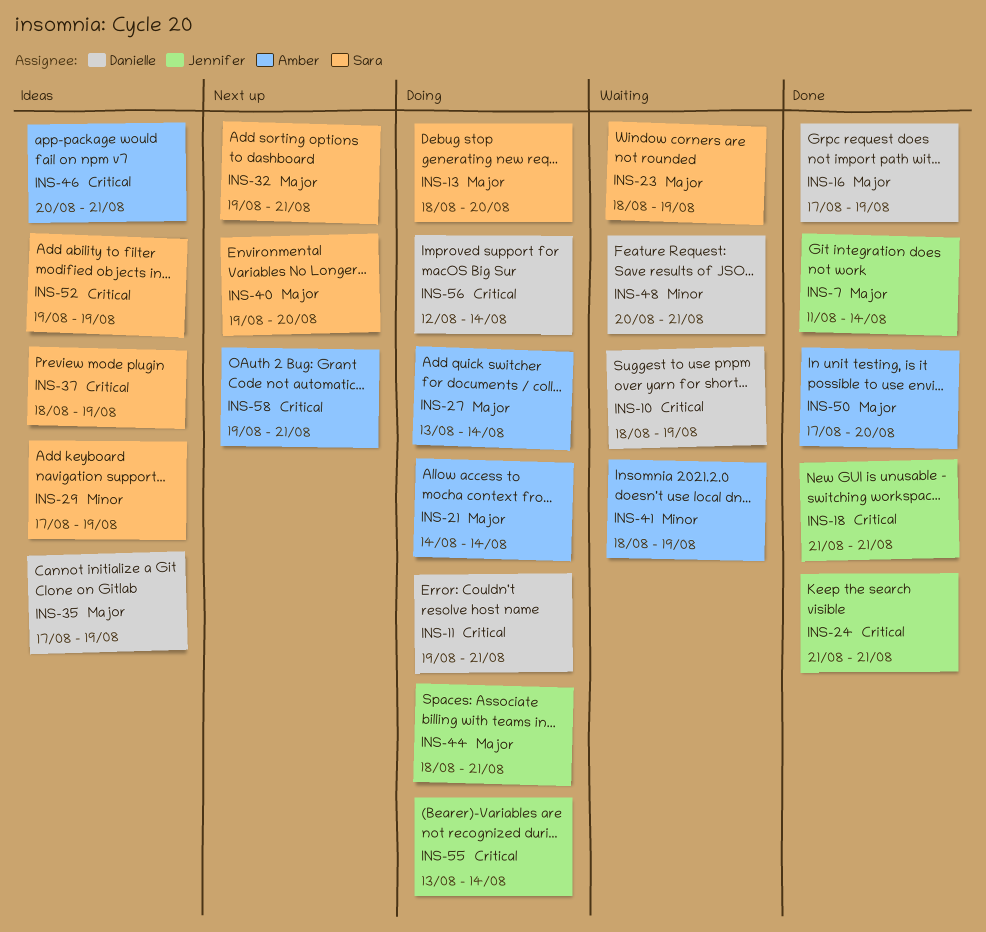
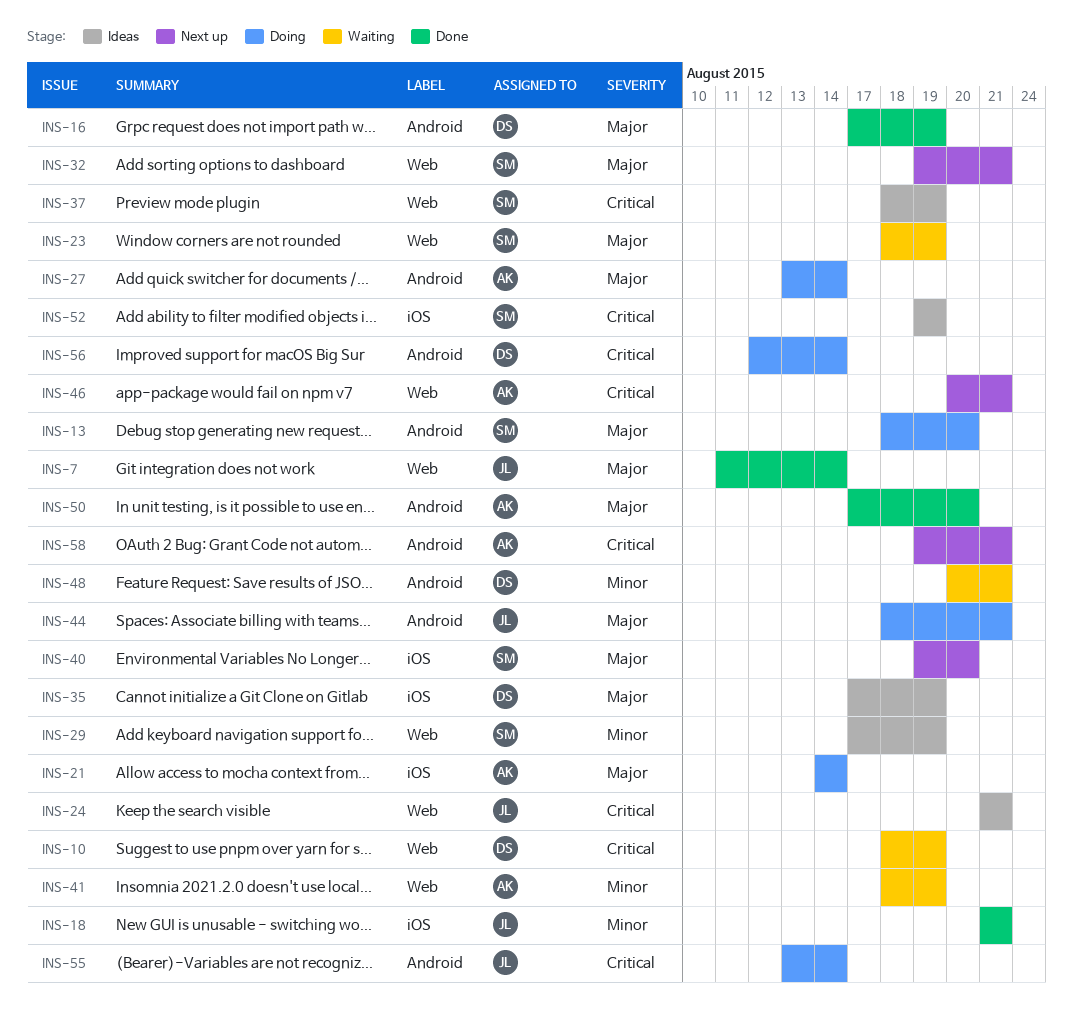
INS-11: present -> none
INS-18, priority: Critical -> Minor
INS-24, status: Done -> Ideas
INS-46, status: Ideas -> Next up

